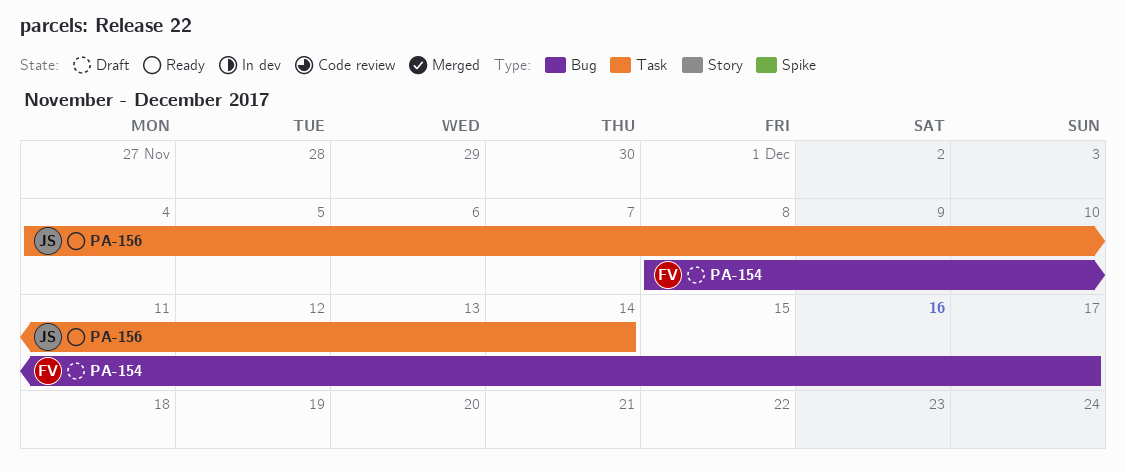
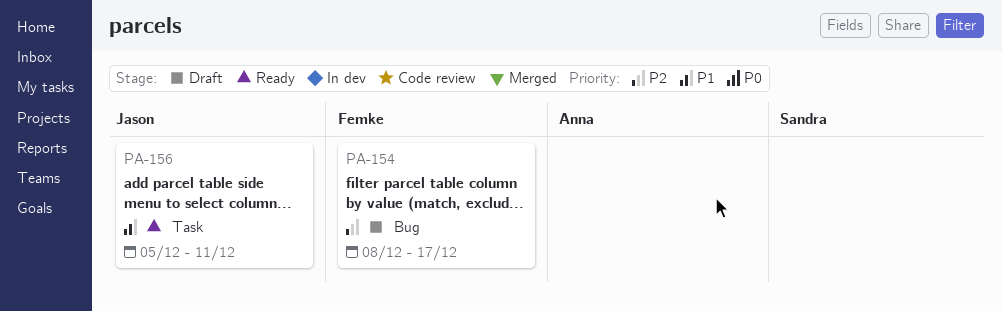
PA-156, start: Dec 4 -> Dec 5
PA-156, due: Dec 14 -> Dec 11

